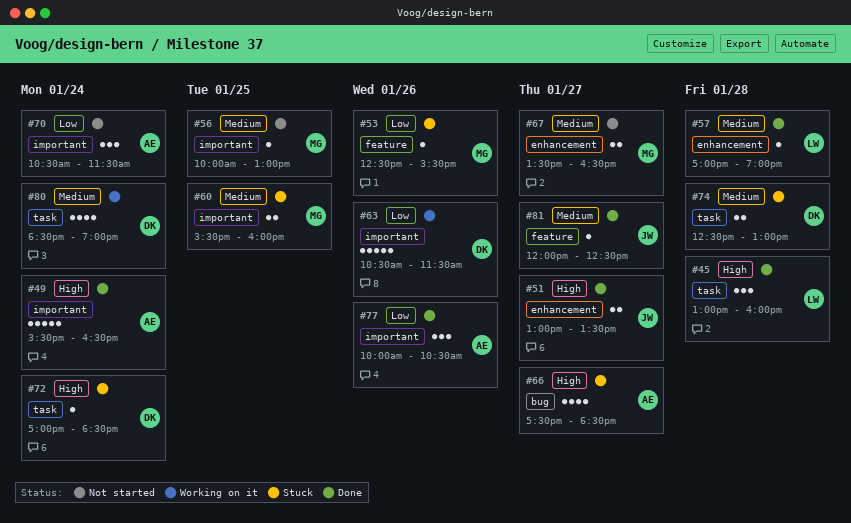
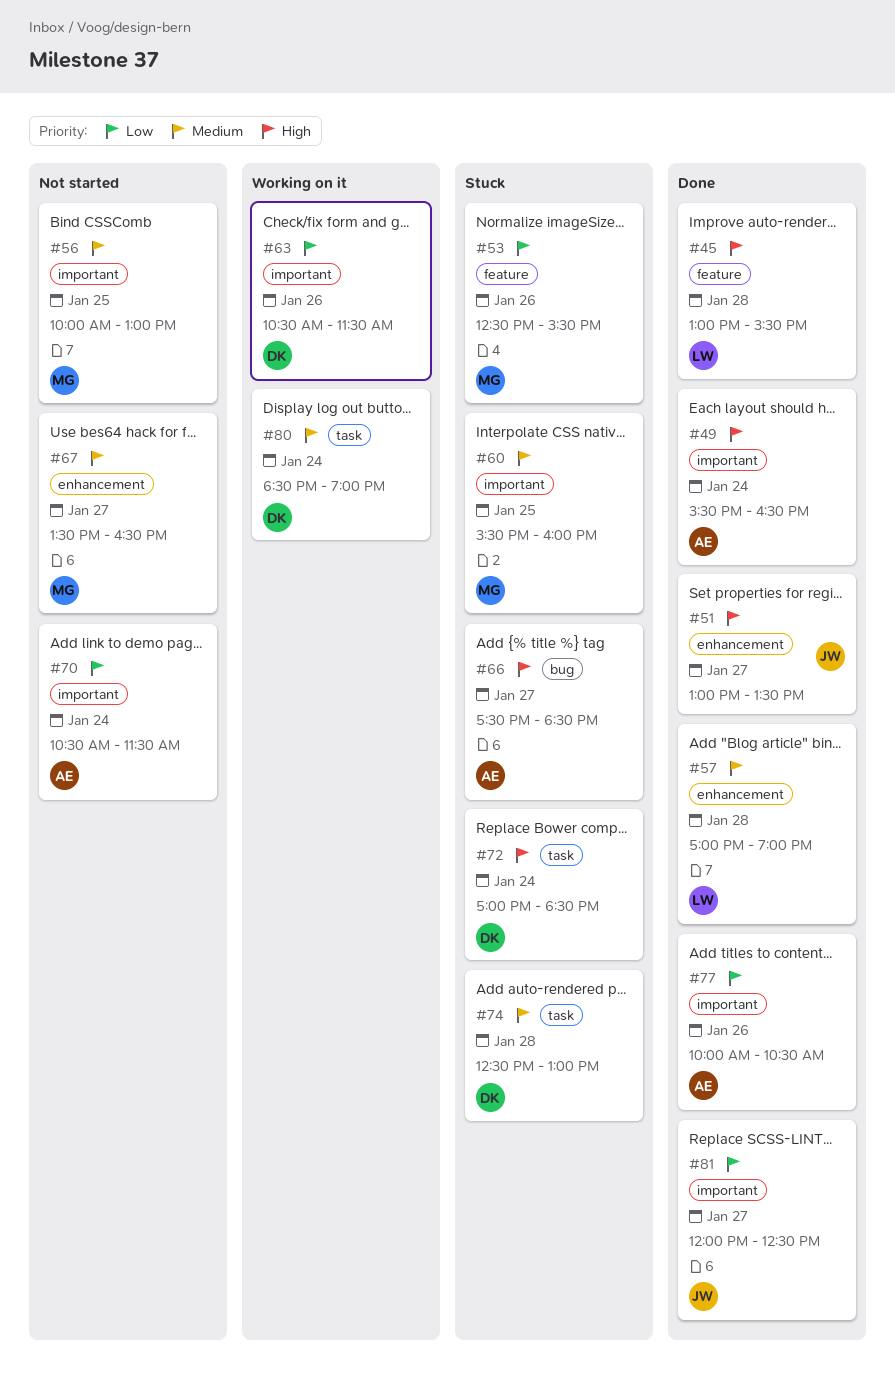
#45, label: task -> feature
#45, ends: 16:00 -> 15:30
#81, priority: Medium -> Low
#81, label: feature -> important

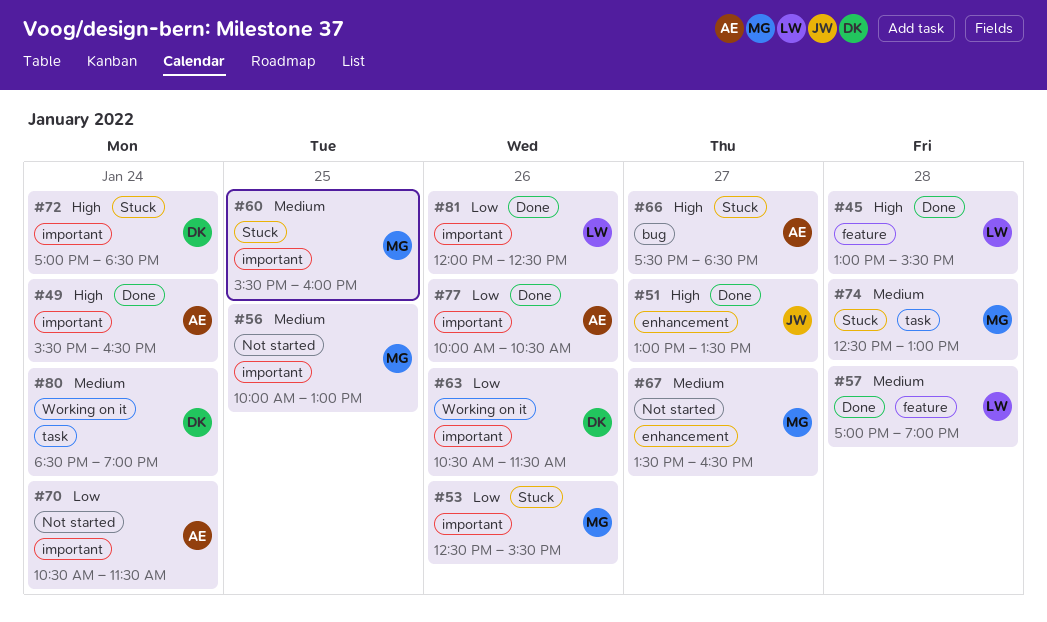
#53, label: feature -> important
#57, label: enhancement -> feature
#72, label: task -> important
#74, owner: DK -> MG
#81, owner: JW -> LW
#81, day: Jan 27 -> Jan 26

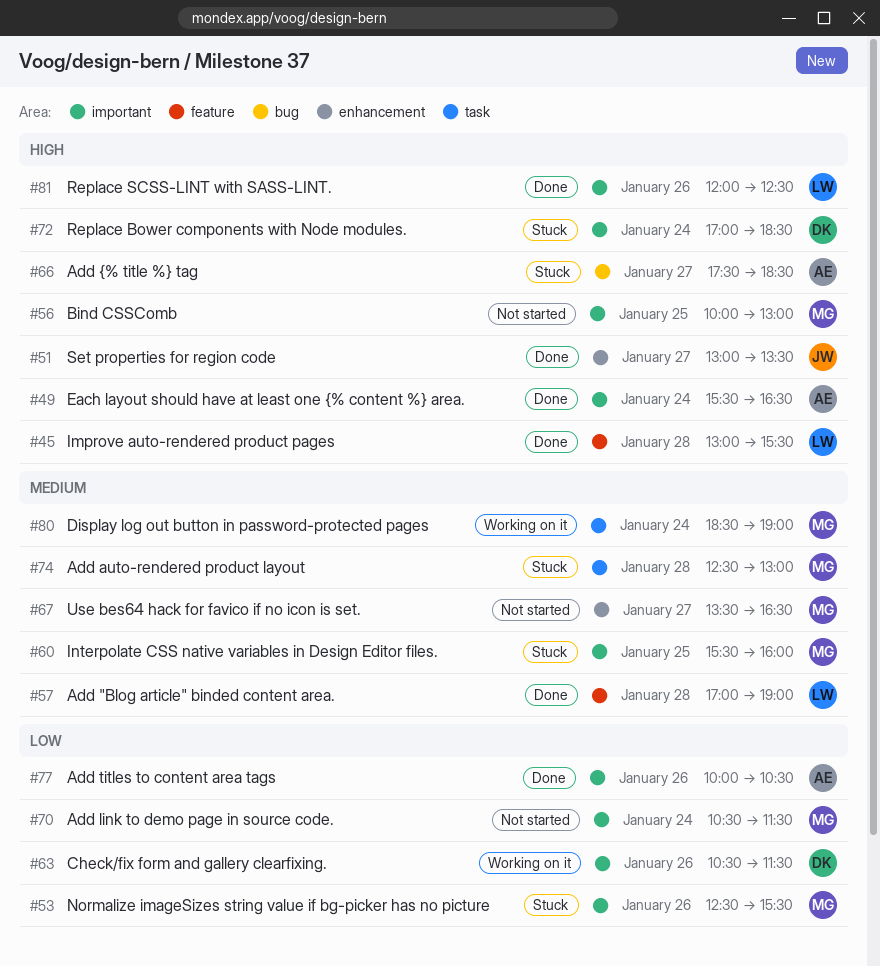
#56, priority: Medium -> High
#70, owner: AE -> MG
#80, owner: DK -> MG
#81, priority: Low -> High

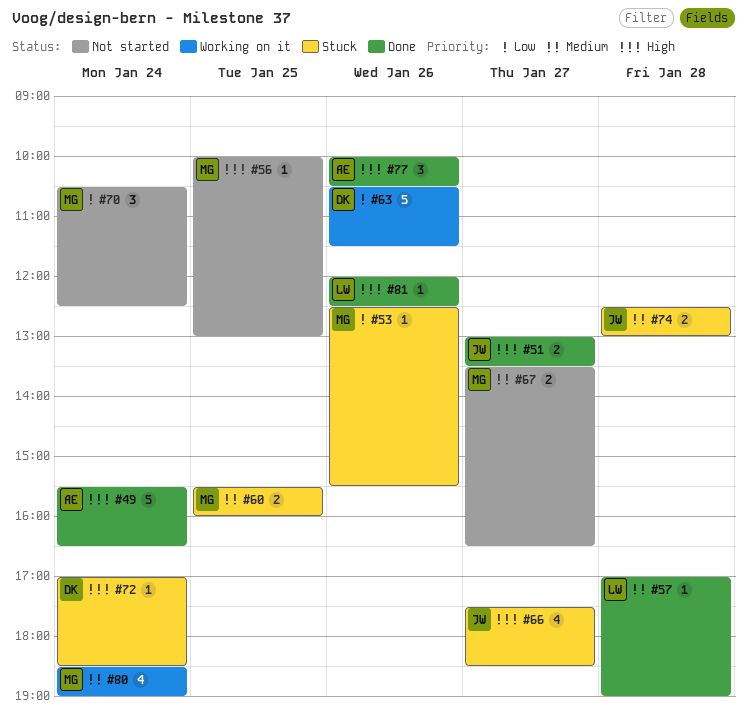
#45: present -> none
#66, owner: AE -> JW
#70, ends: 11:30 -> 12:30
#74, owner: MG -> JW
#77, priority: Low -> High

